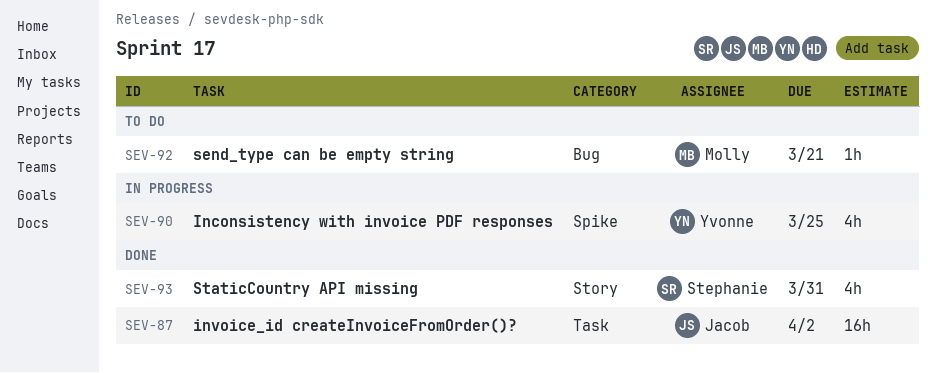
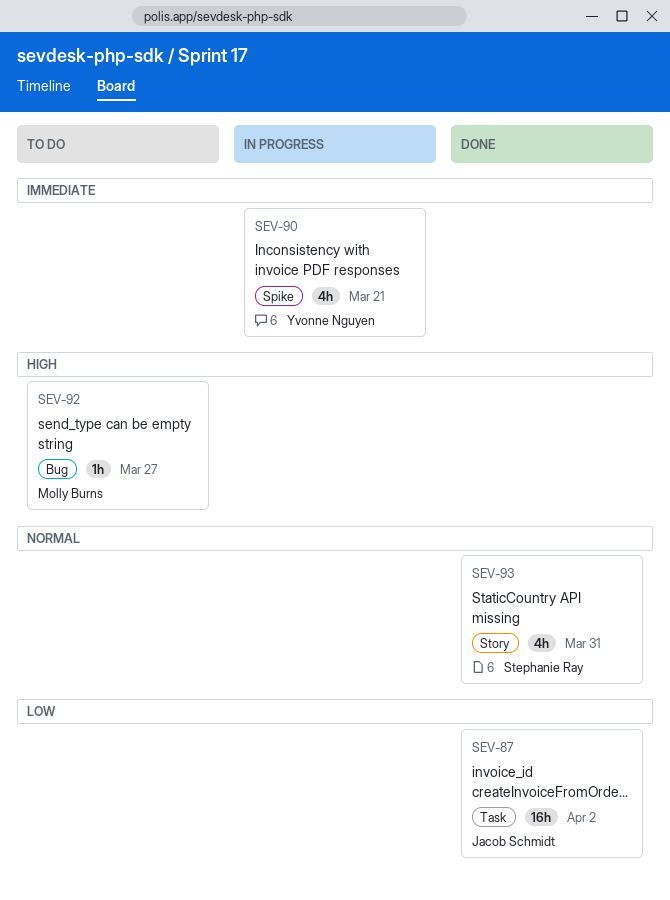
SEV-90, due: Mar 25 -> Mar 21
SEV-92, due: Mar 21 -> Mar 27

